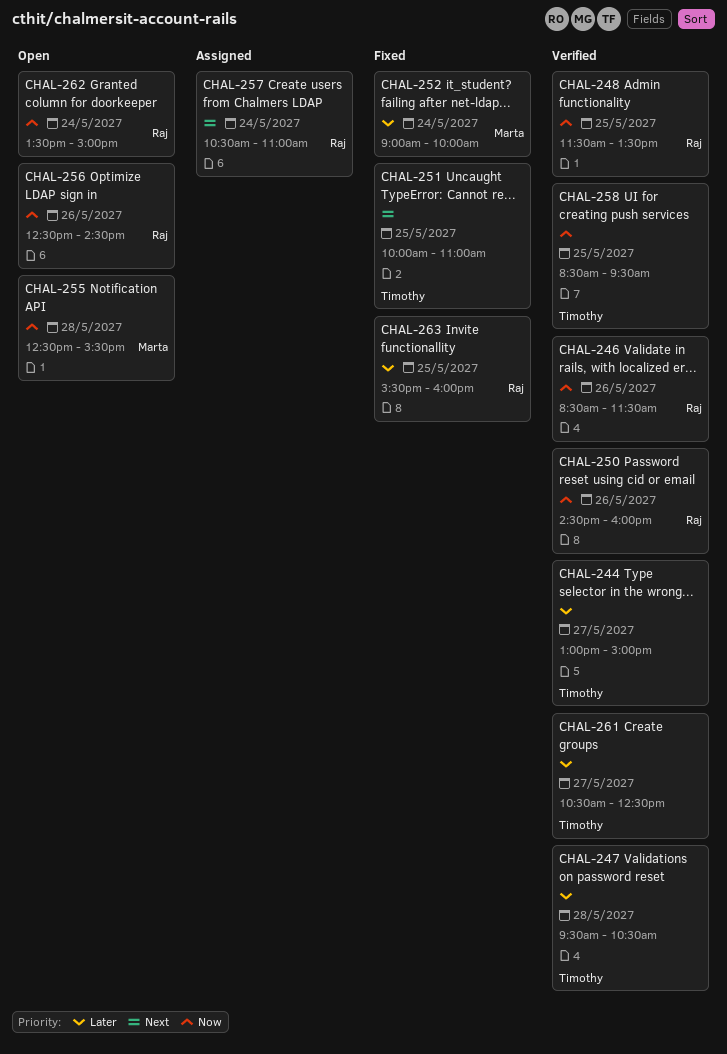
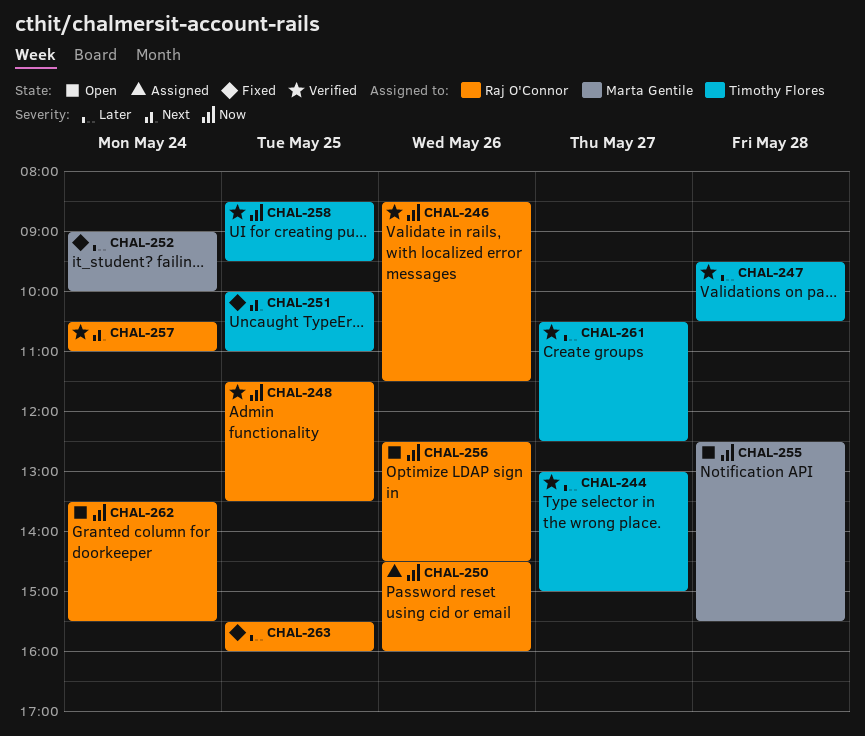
CHAL-250, status: Verified -> Assigned
CHAL-257, status: Assigned -> Verified
CHAL-262, ends: 15:00 -> 15:30

